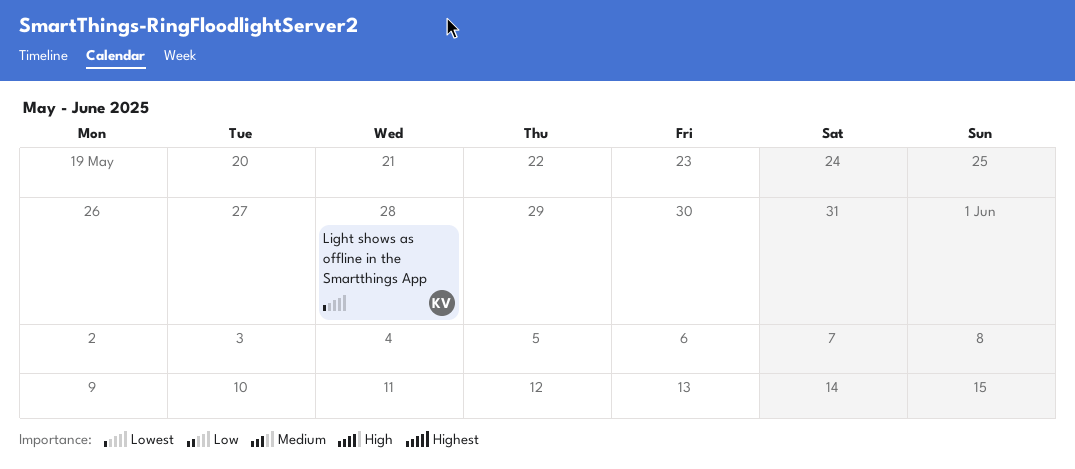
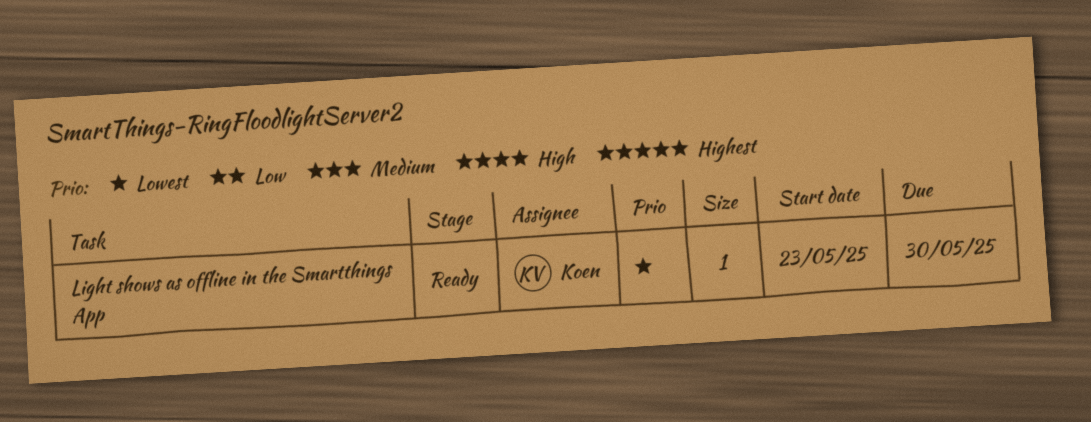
Light shows as offline in the Smartthings App, due: May 28 -> May 30

